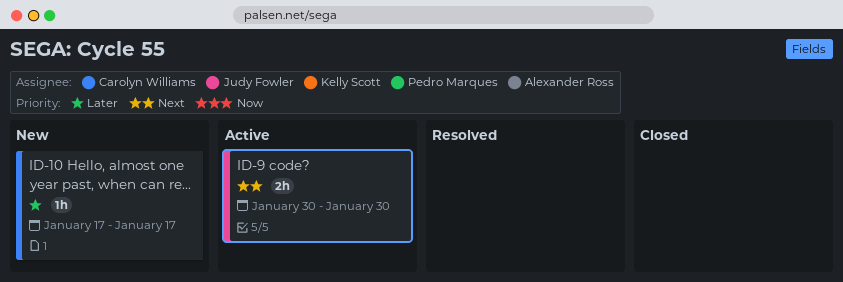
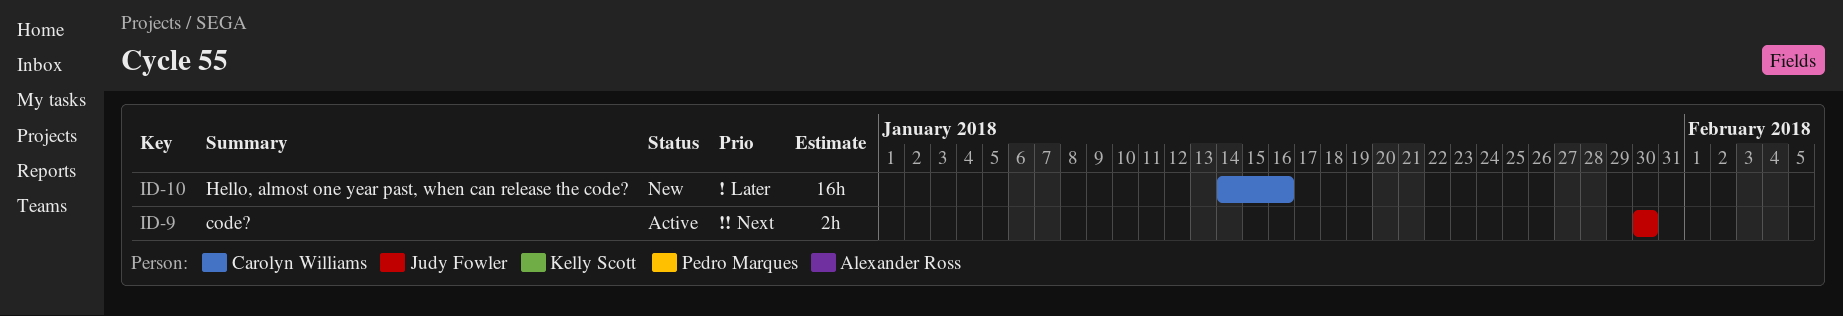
ID-10, estimate: 1h -> 16h
ID-10, start: Jan 17 -> Jan 14
ID-10, due: Jan 17 -> Jan 16

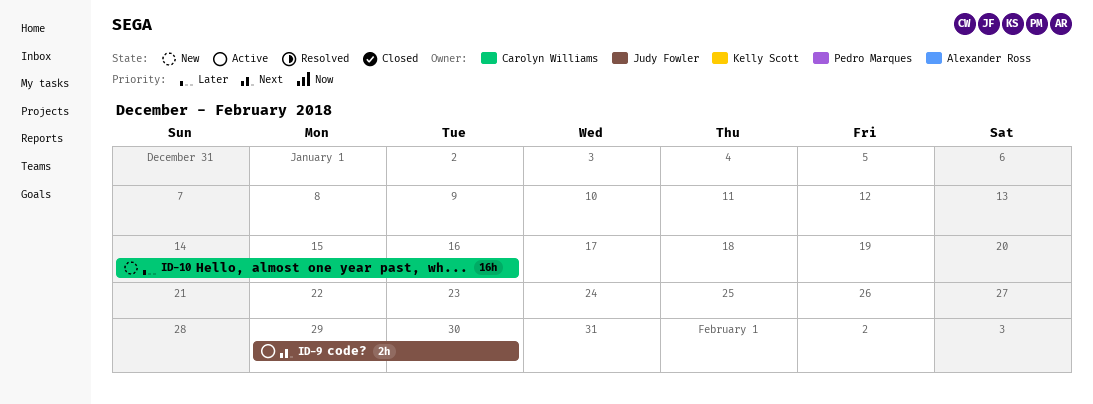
ID-9, start: Jan 30 -> Jan 29

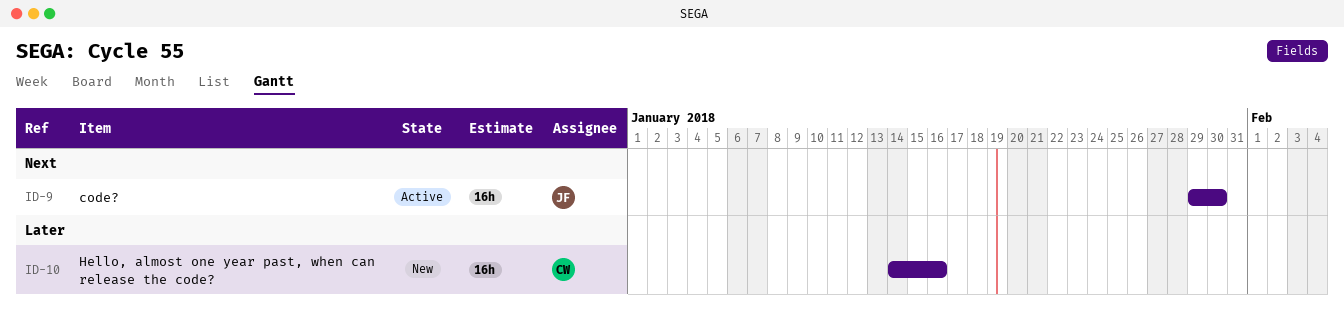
ID-9, estimate: 2h -> 16h

